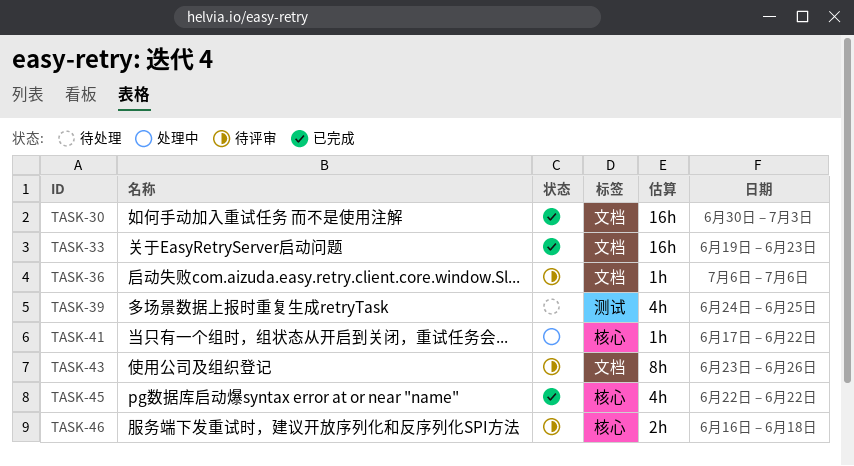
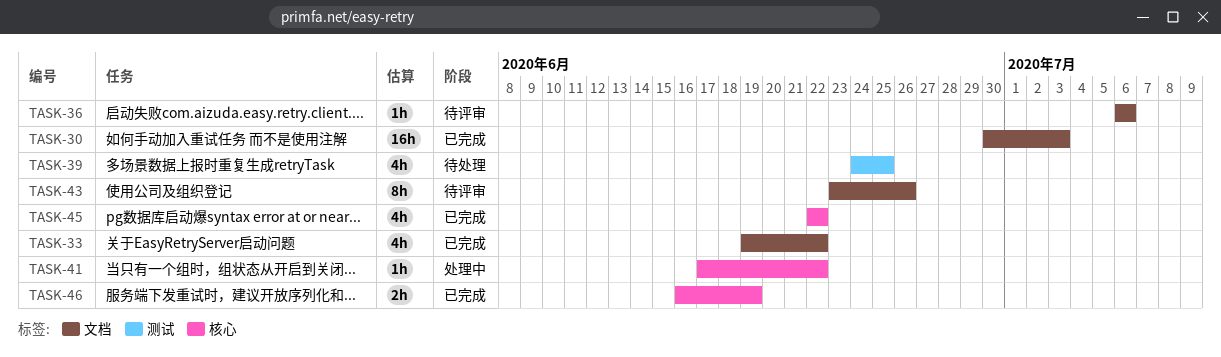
TASK-33, estimate: 16h -> 4h
TASK-33, due: Jun 23 -> Jun 22
TASK-46, status: 待评审 -> 已完成
TASK-46, due: Jun 18 -> Jun 19

